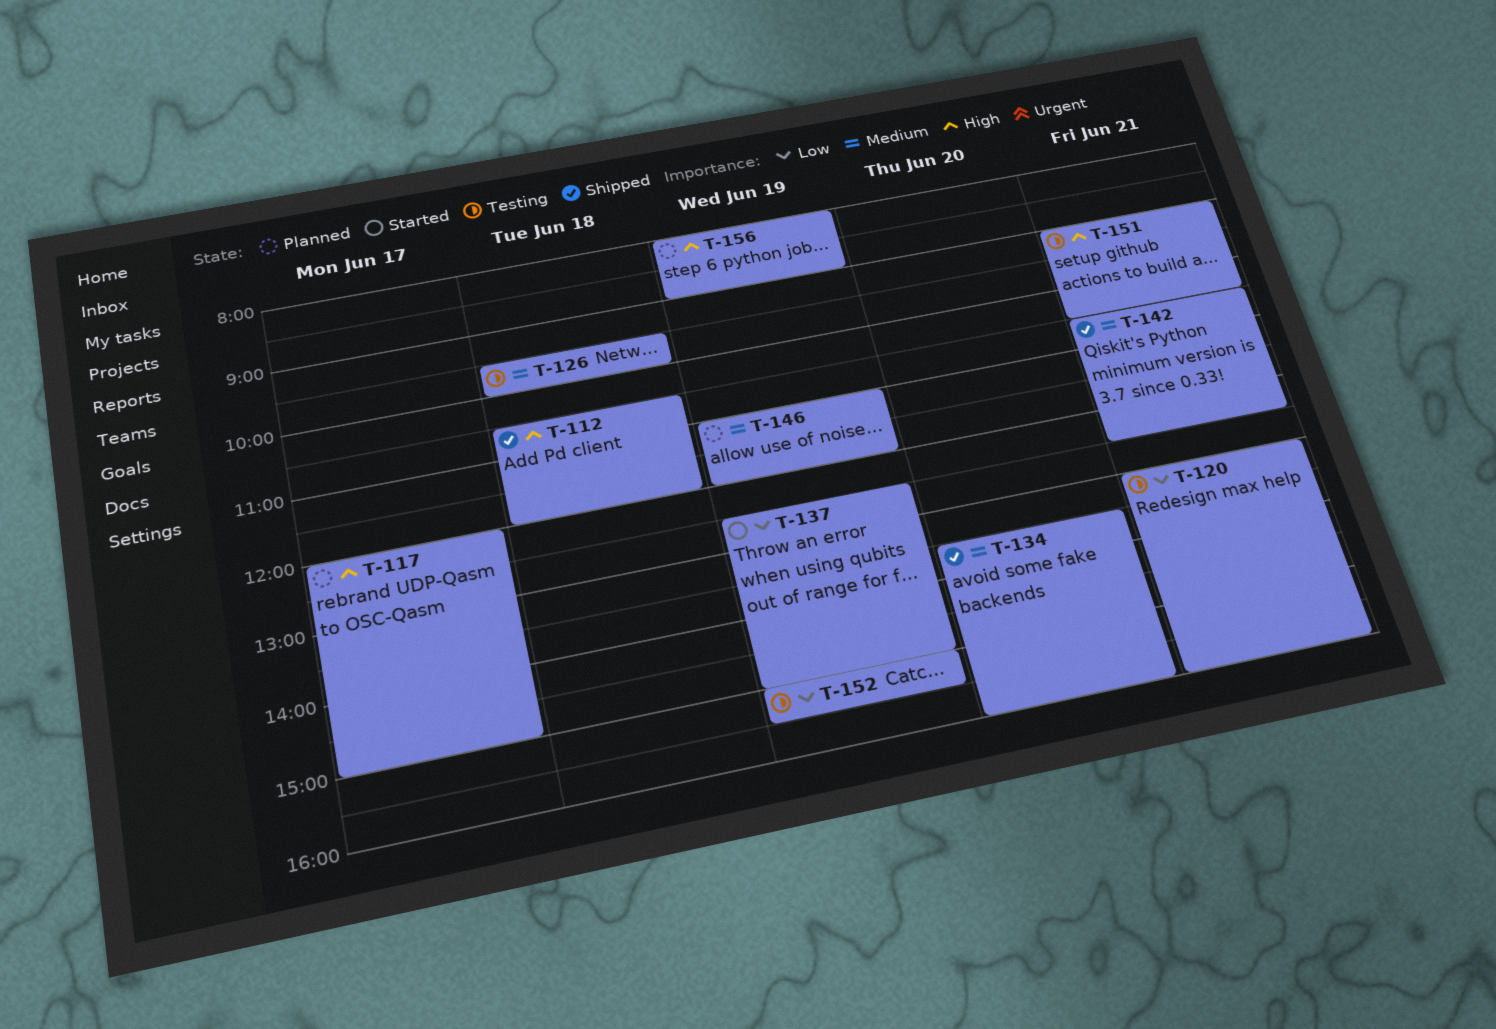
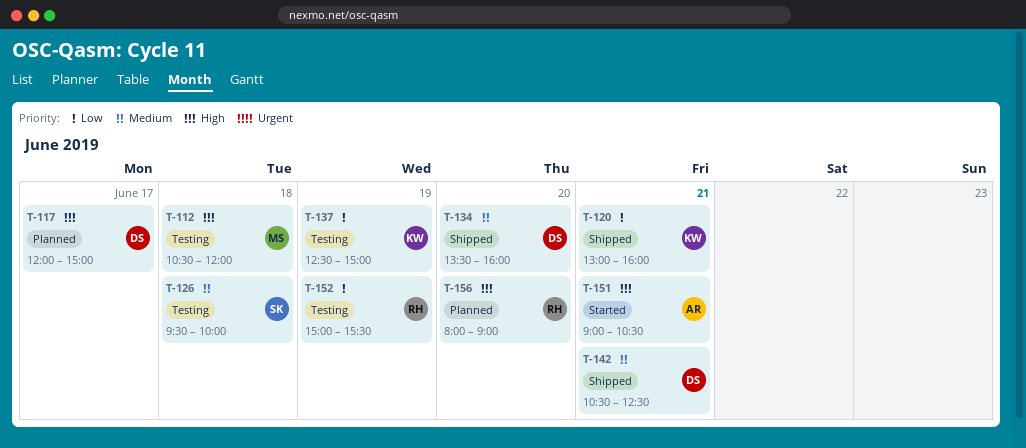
T-112, status: Shipped -> Testing
T-120, status: Testing -> Shipped
T-137, status: Started -> Testing
T-146: present -> none
T-151, status: Testing -> Started
T-156, day: Jun 19 -> Jun 20

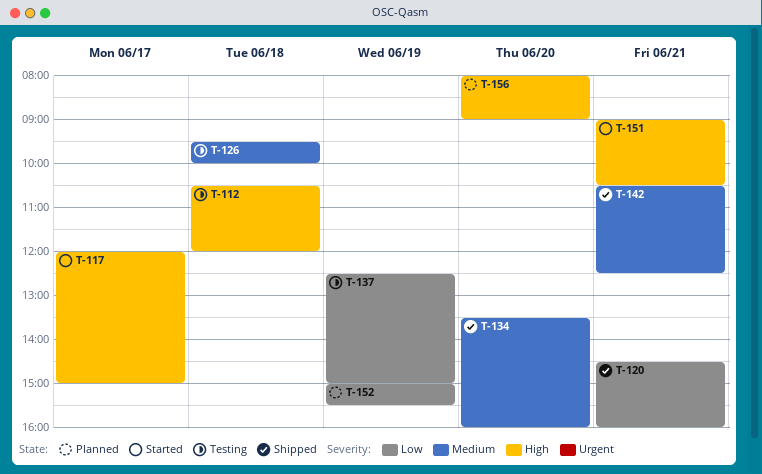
T-117, status: Planned -> Started
T-120, begins: 13:00 -> 14:30
T-152, status: Testing -> Planned

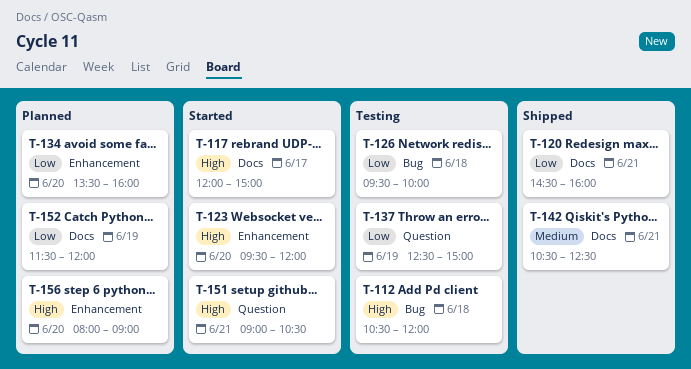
T-123: none -> present
T-126, priority: Medium -> Low
T-134, status: Shipped -> Planned
T-134, priority: Medium -> Low
T-152, begins: 15:00 -> 11:30
T-152, ends: 15:30 -> 12:00

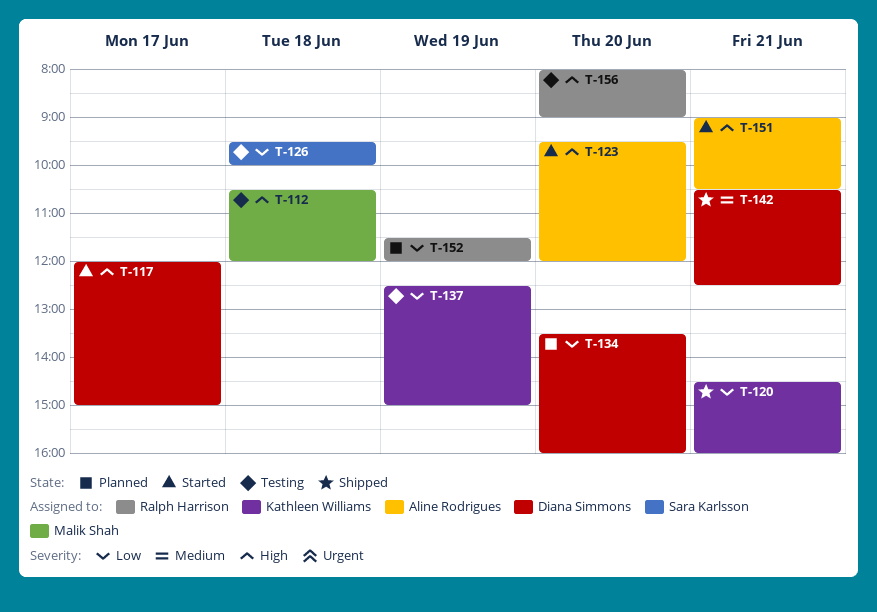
T-156, status: Planned -> Testing

